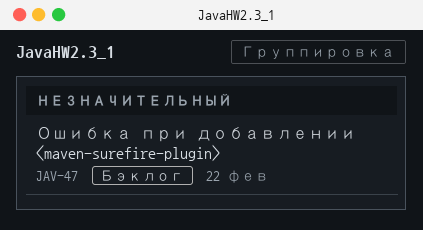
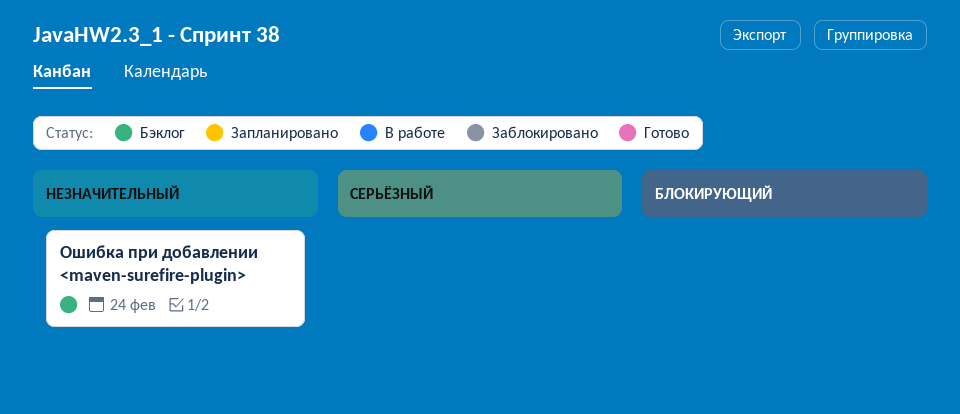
Ошибка при добавлении <maven-surefire-plugin>, due: Feb 22 -> Feb 24

